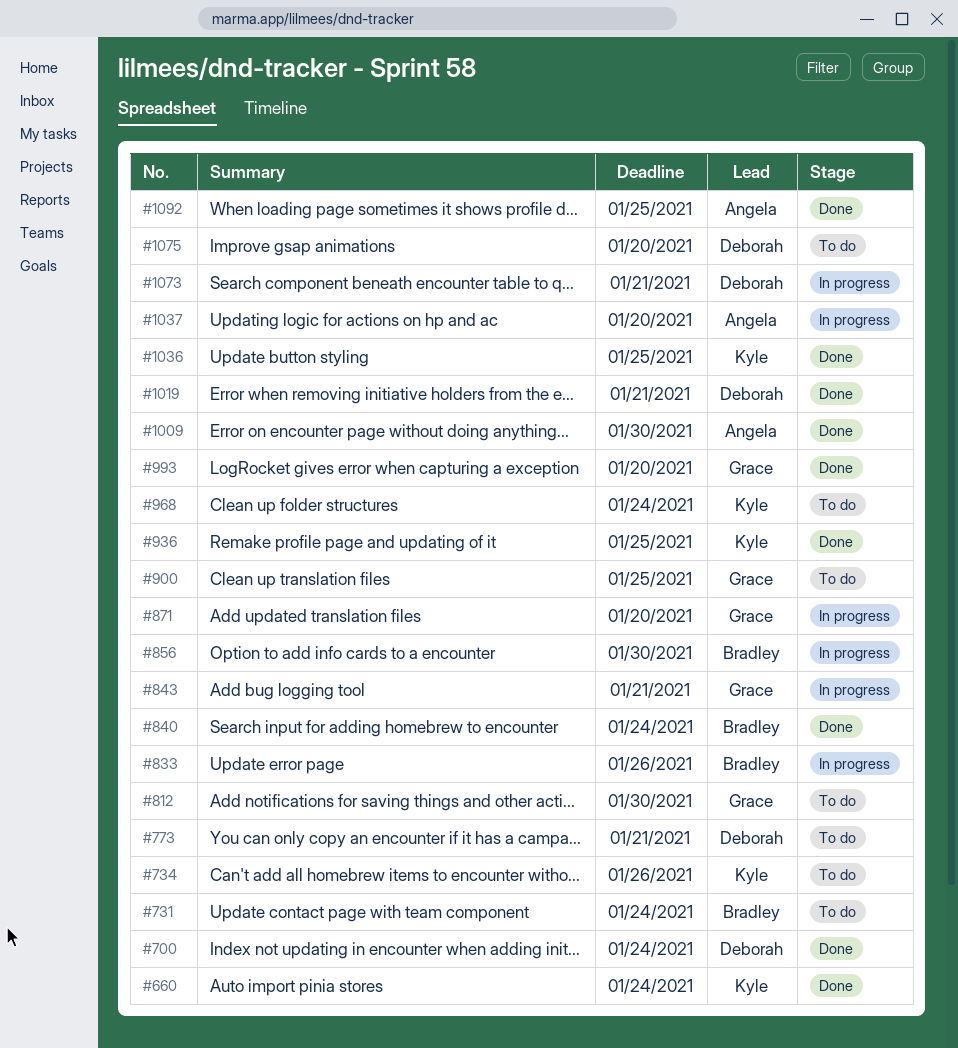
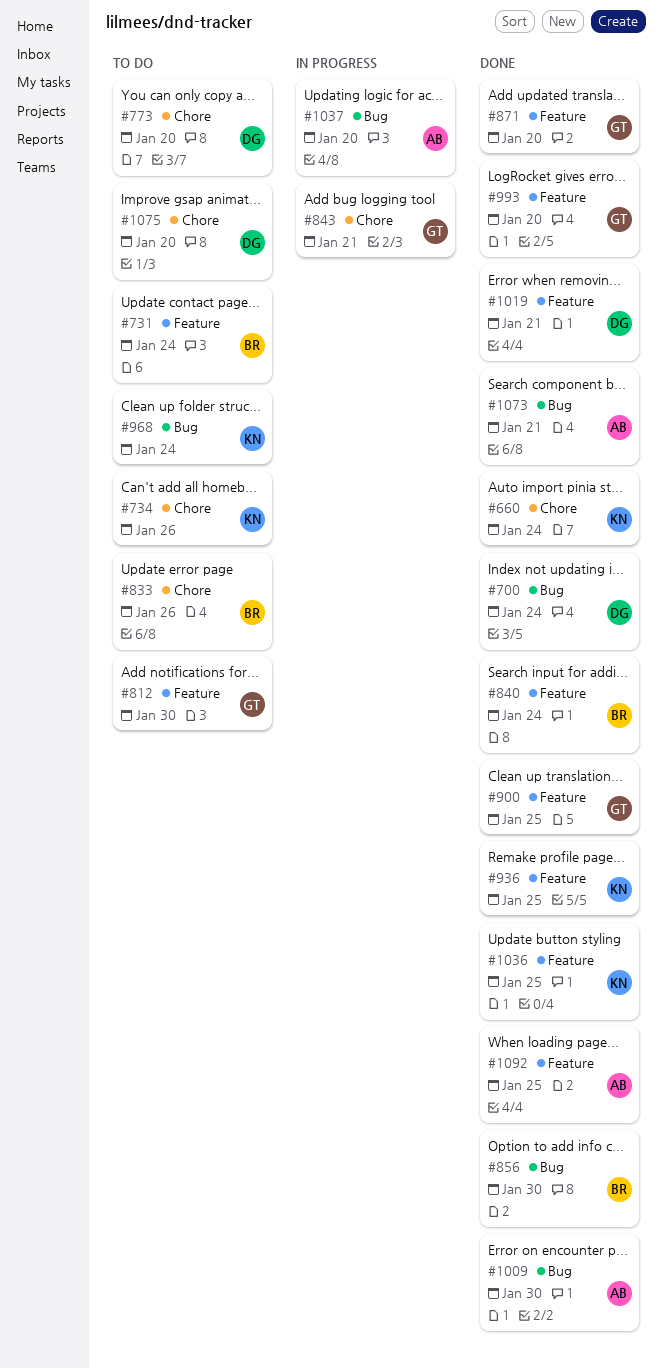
#773, due: Jan 21 -> Jan 20
#833, status: In progress -> To do
#856, status: In progress -> Done
#871, status: In progress -> Done
#900, status: To do -> Done
#1073, status: In progress -> Done
#1073, owner: Deborah -> Angela

